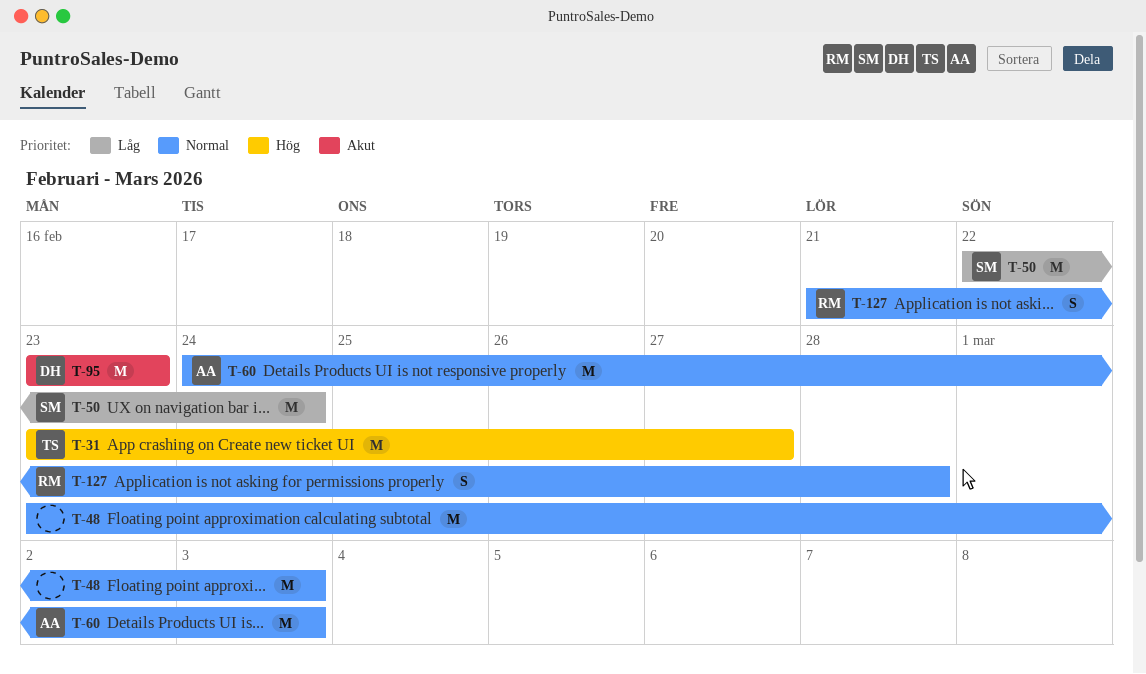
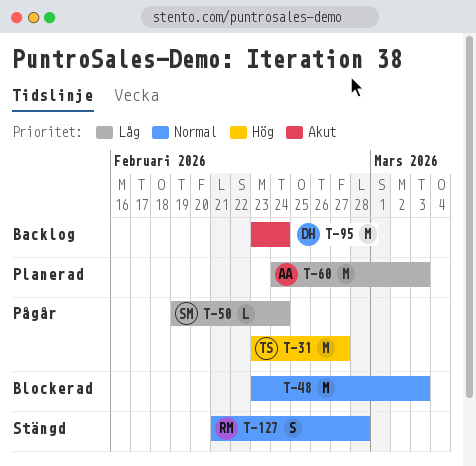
T-50, estimate: M -> L
T-50, start: Feb 22 -> Feb 19
T-60, priority: Normal -> Låg
T-95, due: Feb 23 -> Feb 24

